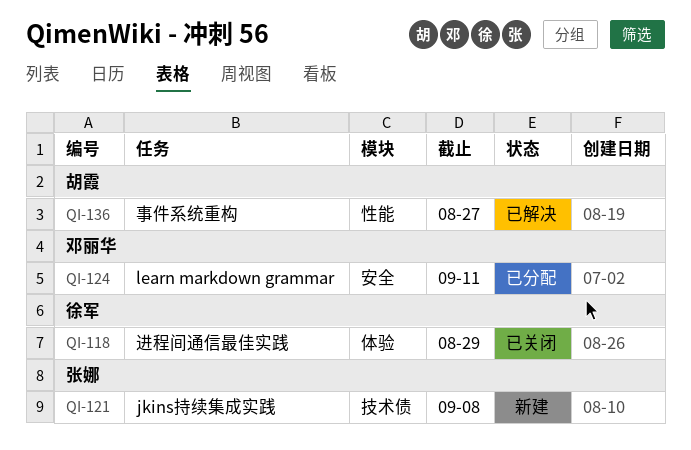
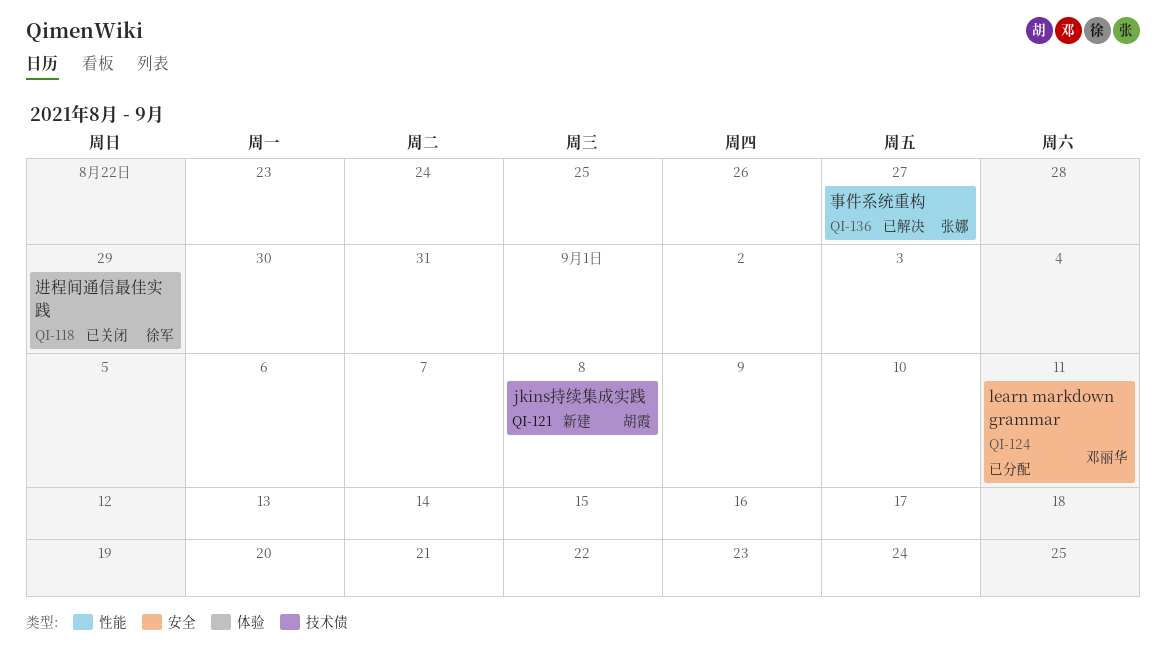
QI-121, owner: 张娜 -> 胡霞
QI-136, owner: 胡霞 -> 张娜

